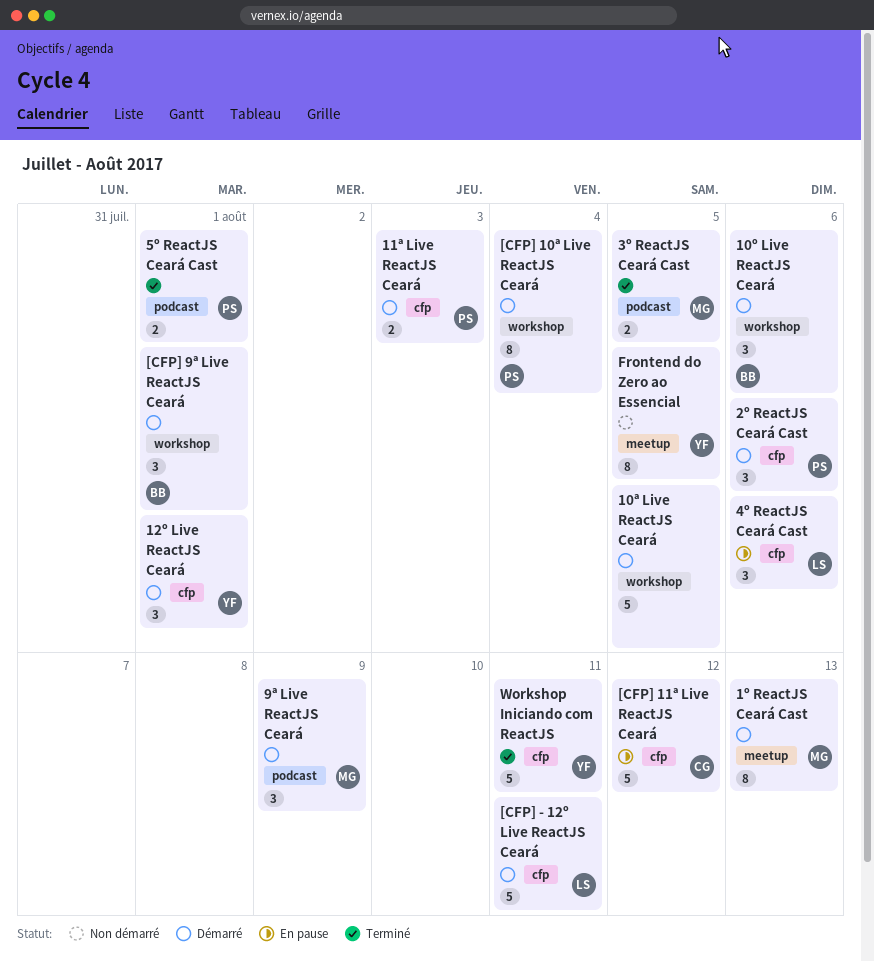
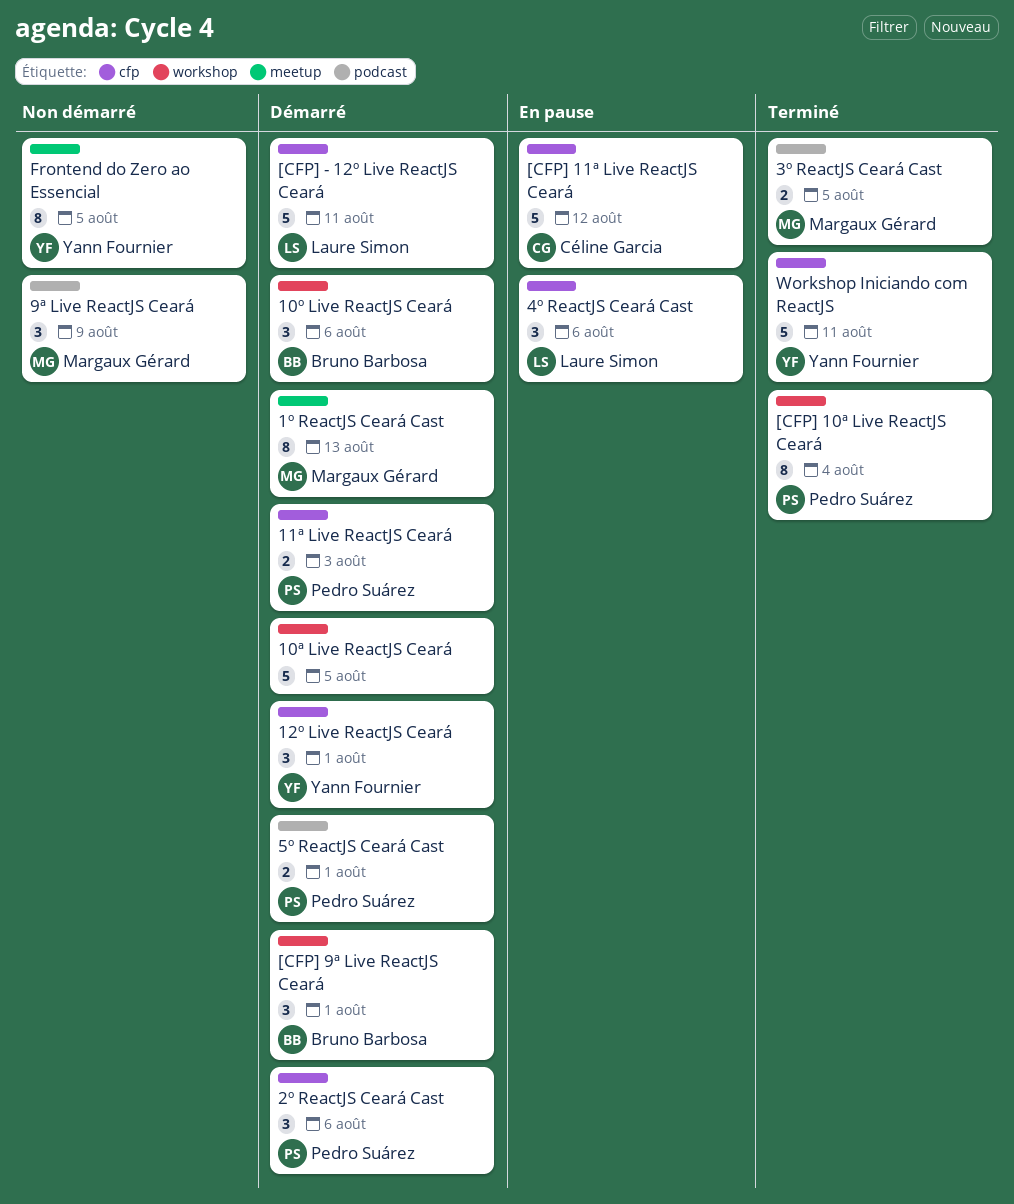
5º ReactJS Ceará Cast, status: Terminé -> Démarré
9ª Live ReactJS Ceará, status: Démarré -> Non démarré
[CFP] 10ª Live ReactJS Ceará, status: Démarré -> Terminé

